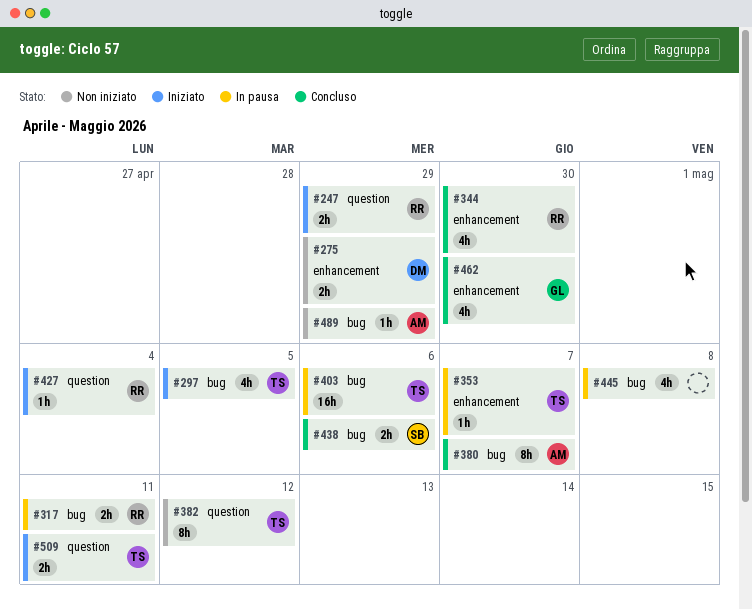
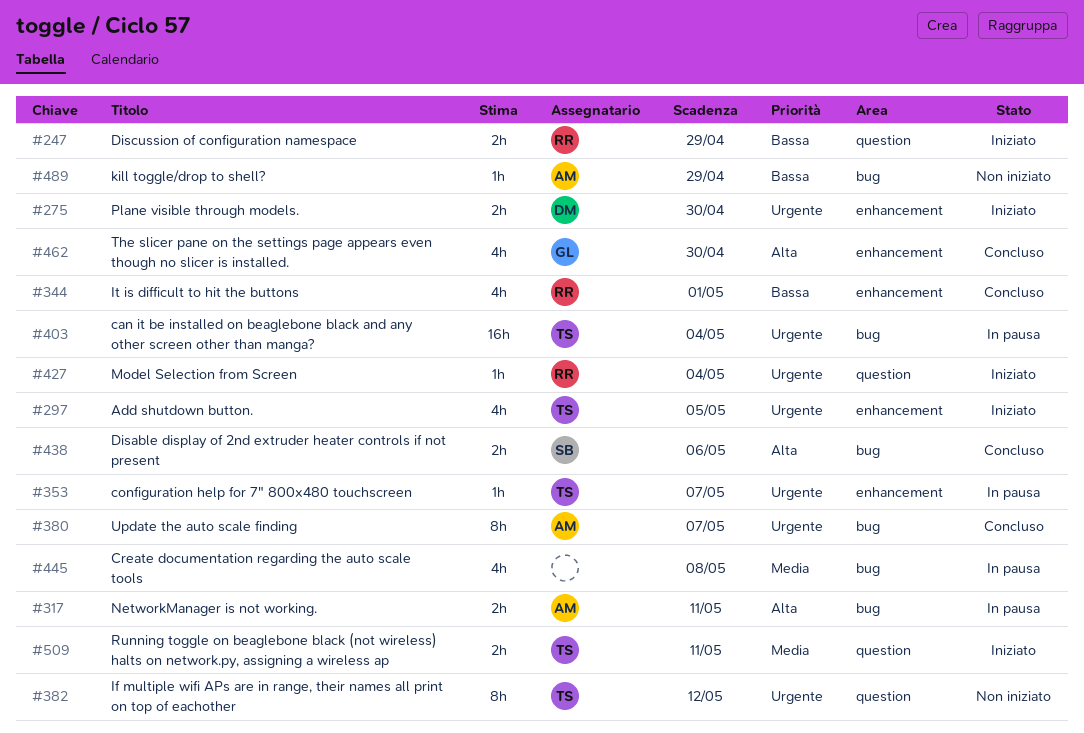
#275, status: Non iniziato -> Iniziato
#275, due: Apr 29 -> Apr 30
#297, label: bug -> enhancement
#317, owner: RR -> AM
#344, due: Apr 30 -> May 1
#403, due: May 6 -> May 4

